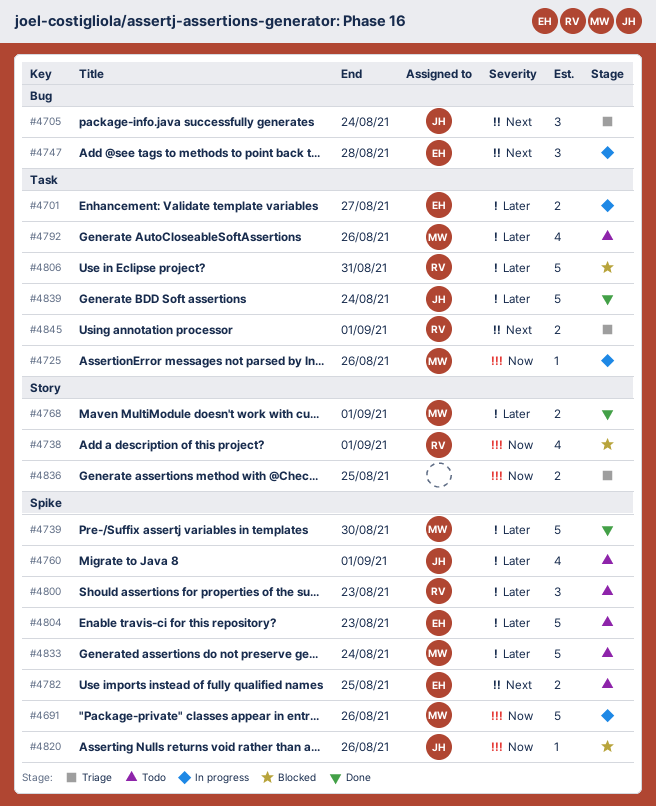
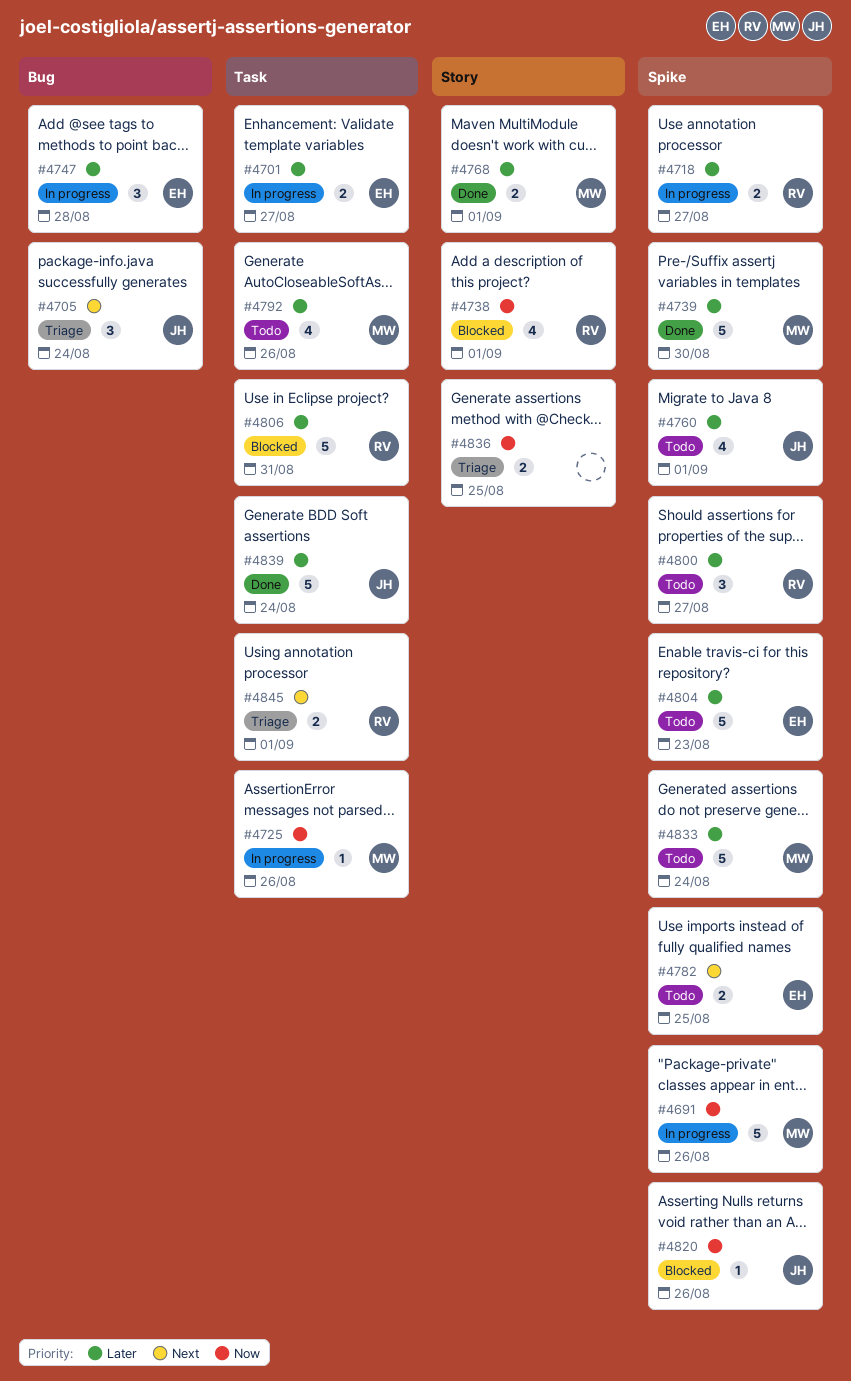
#4718: none -> present
#4747, priority: Next -> Later
#4800, due: Aug 23 -> Aug 27

